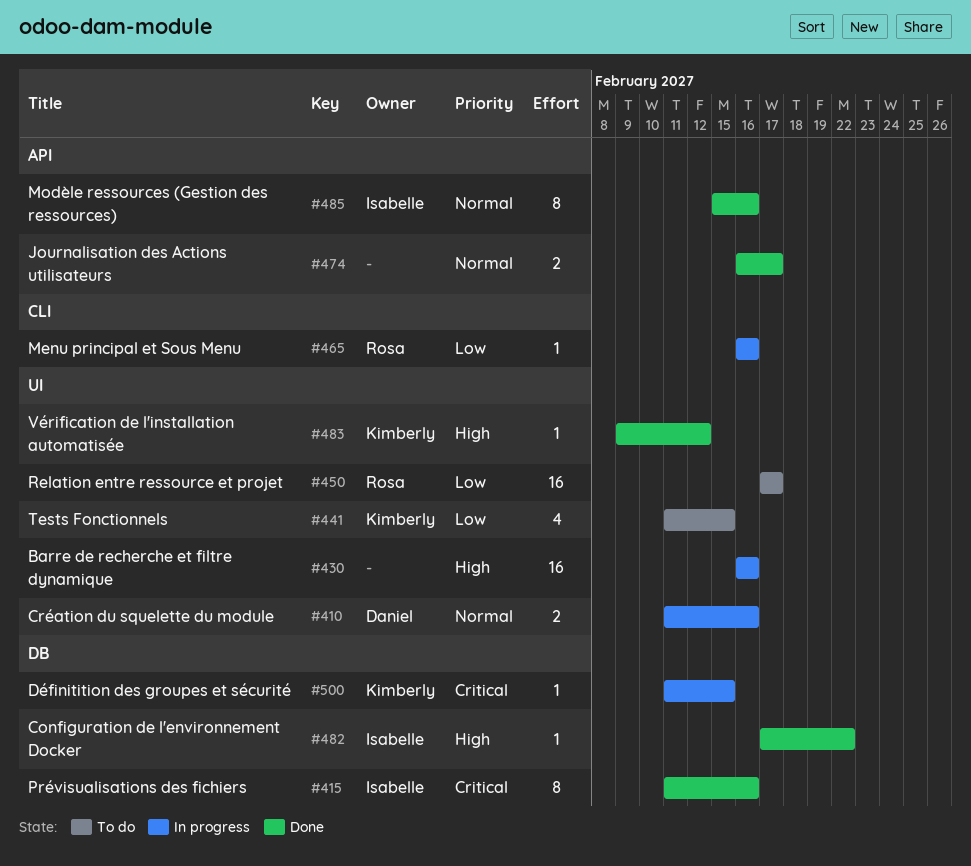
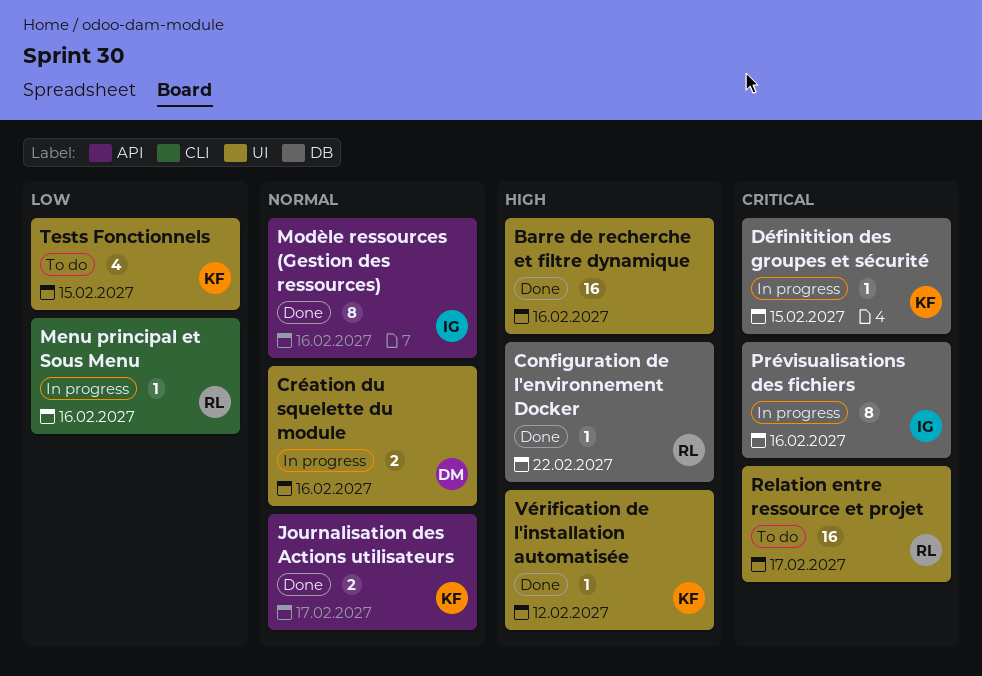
Barre de recherche et filtre dynamique, status: In progress -> Done
Configuration de l'environnement Docker, owner: Isabelle -> Rosa
Journalisation des Actions utilisateurs, owner: none -> Kimberly
Prévisualisations des fichiers, status: Done -> In progress
Relation entre ressource et projet, priority: Low -> Critical

